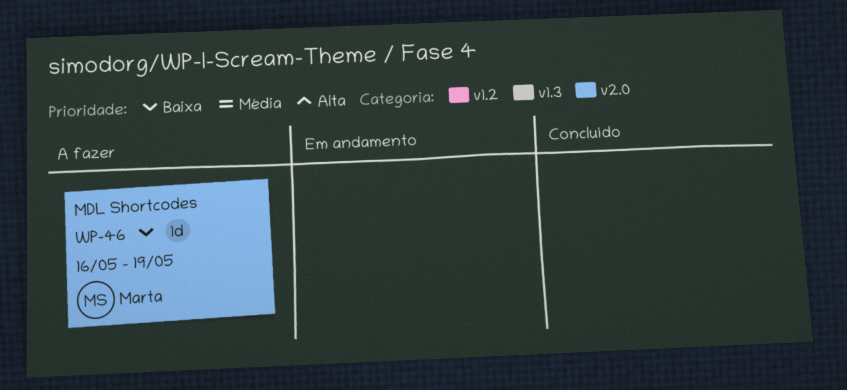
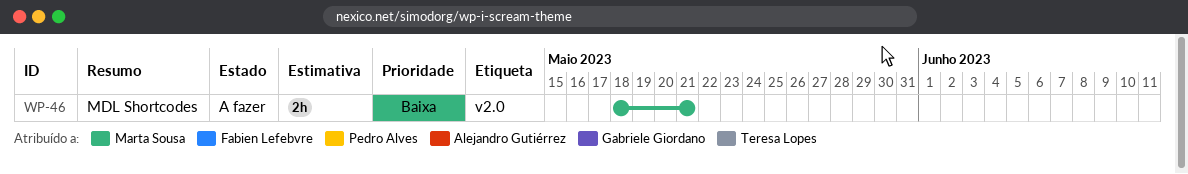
WP-46, estimate: 1d -> 2h
WP-46, start: May 16 -> May 18
WP-46, due: May 19 -> May 21

